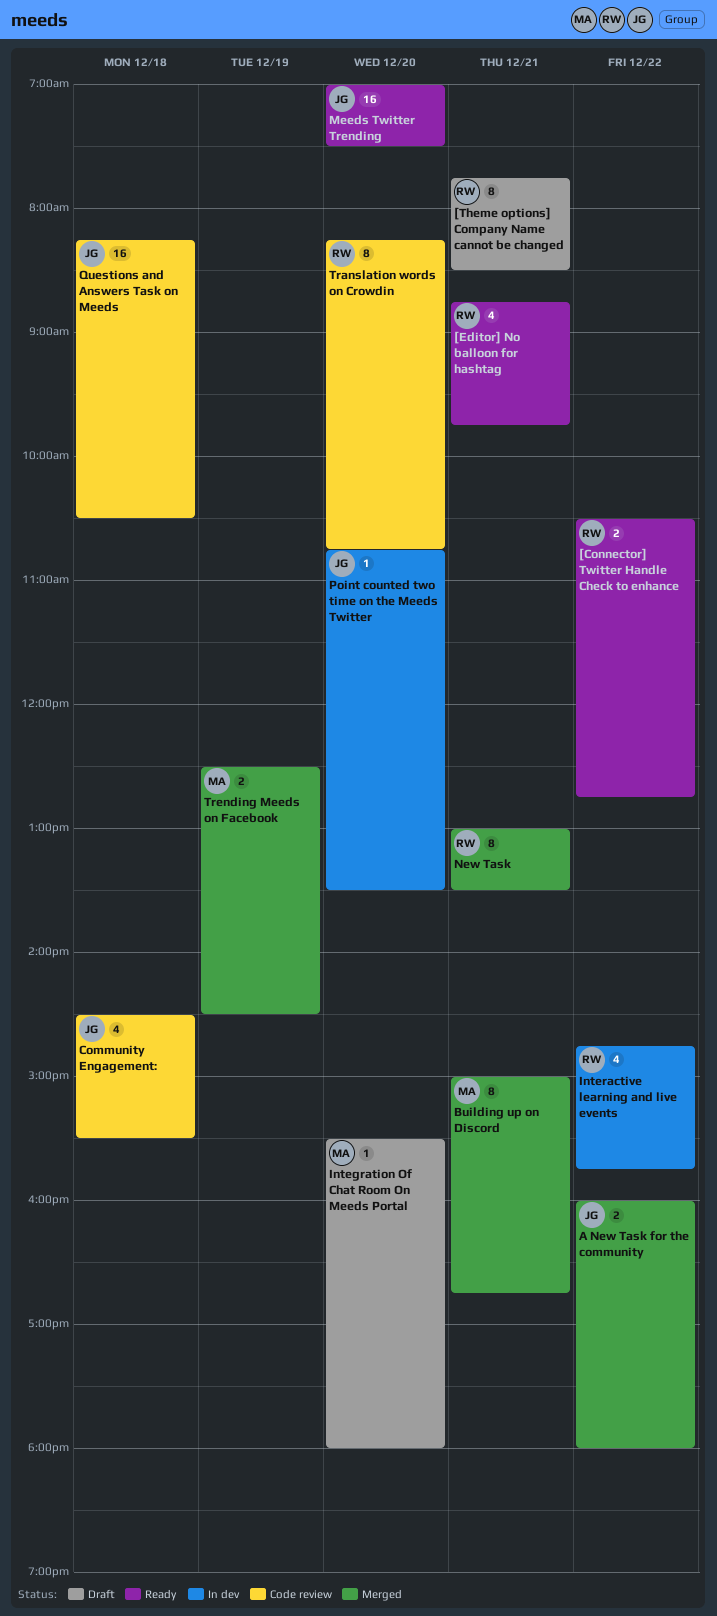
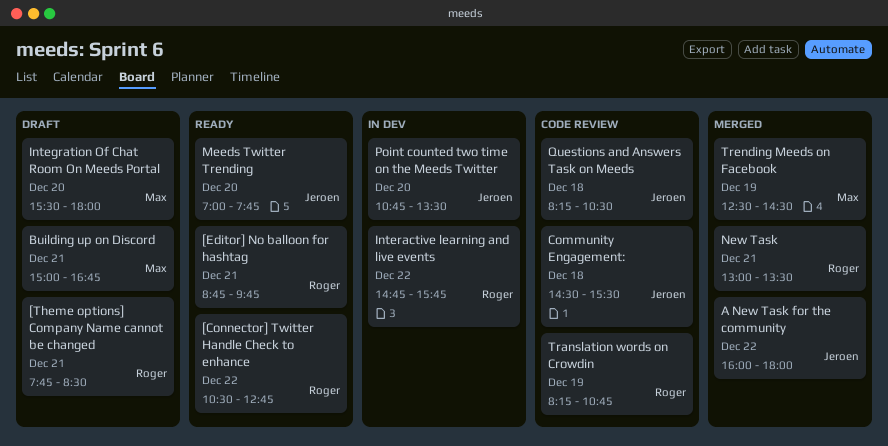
Building up on Discord, status: Merged -> Draft
Meeds Twitter Trending, ends: 07:30 -> 07:45
Translation words on Crowdin, day: Dec 20 -> Dec 19

